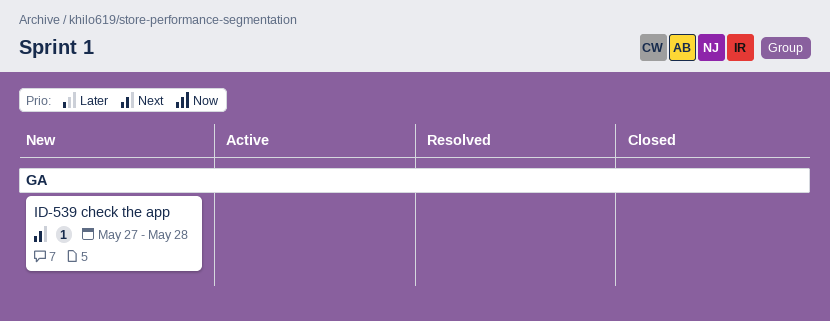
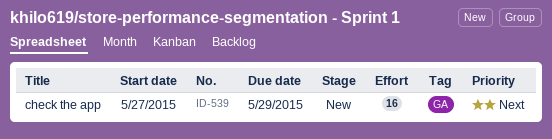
ID-539, estimate: 1 -> 16
ID-539, due: May 28 -> May 29

